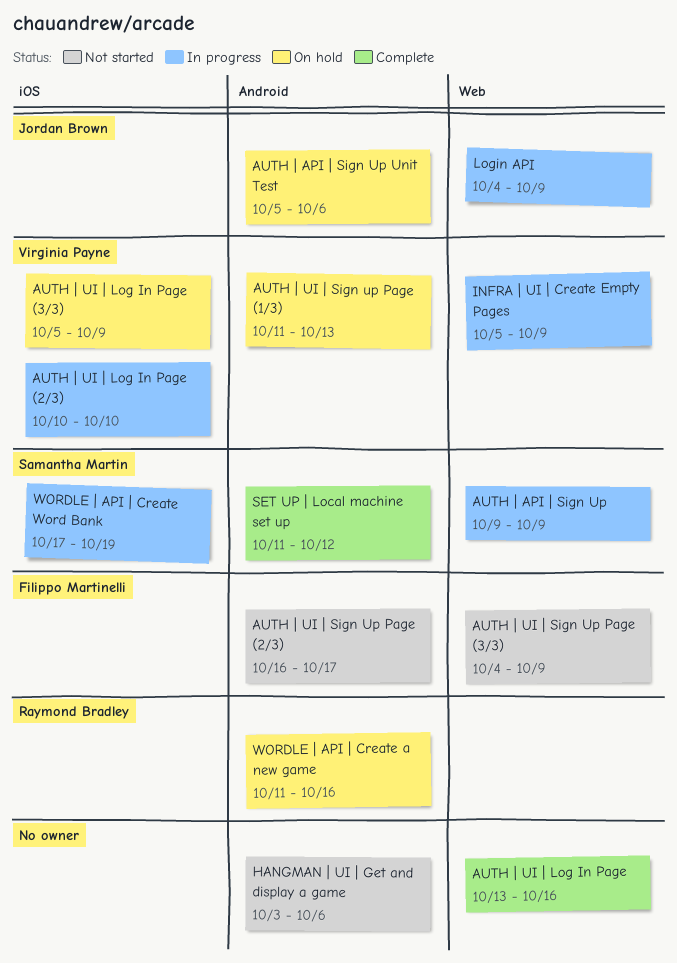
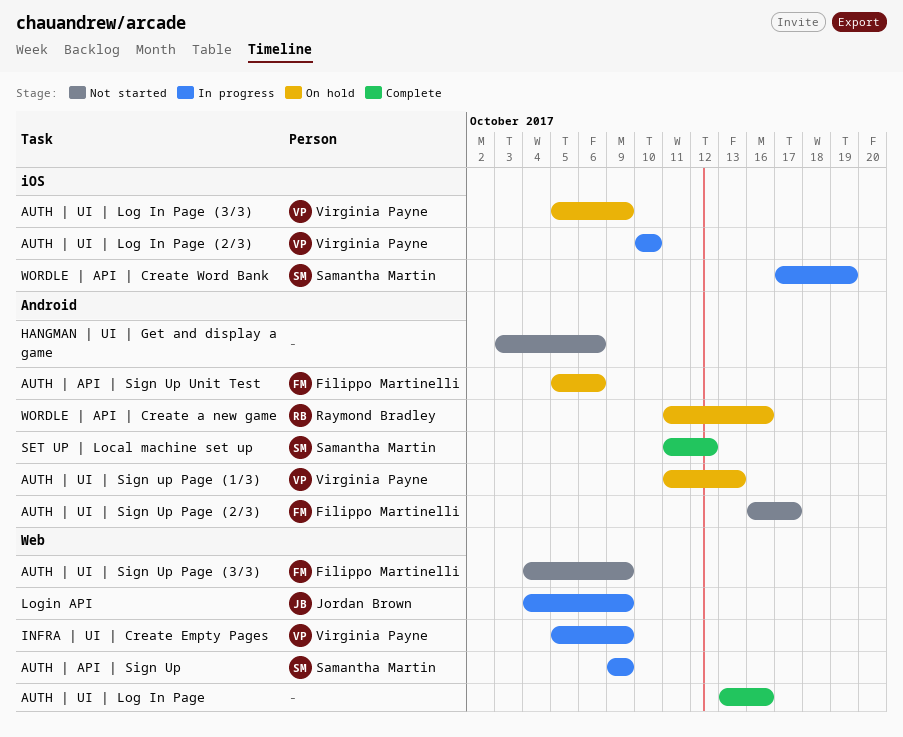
AUTH | API | Sign Up Unit Test, owner: Jordan Brown -> Filippo Martinelli

